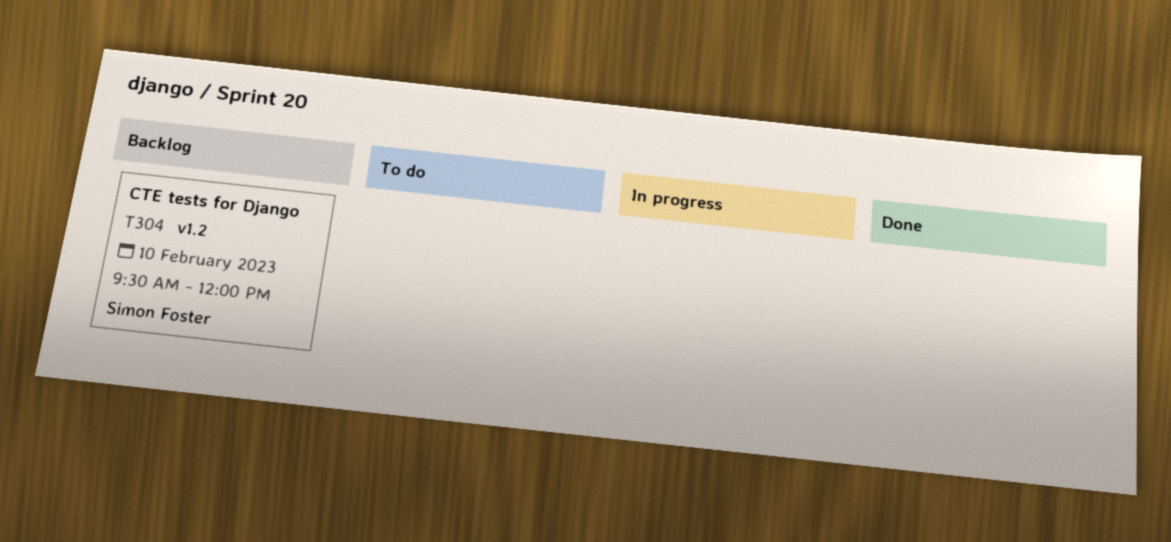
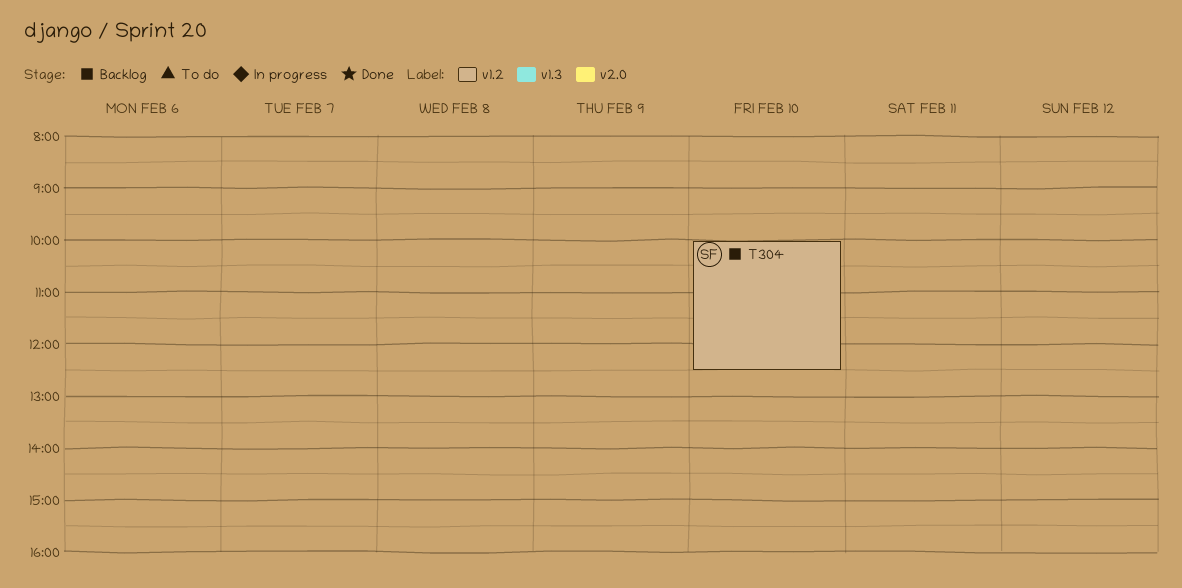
T304, begins: 09:30 -> 10:00
T304, ends: 12:00 -> 12:30

